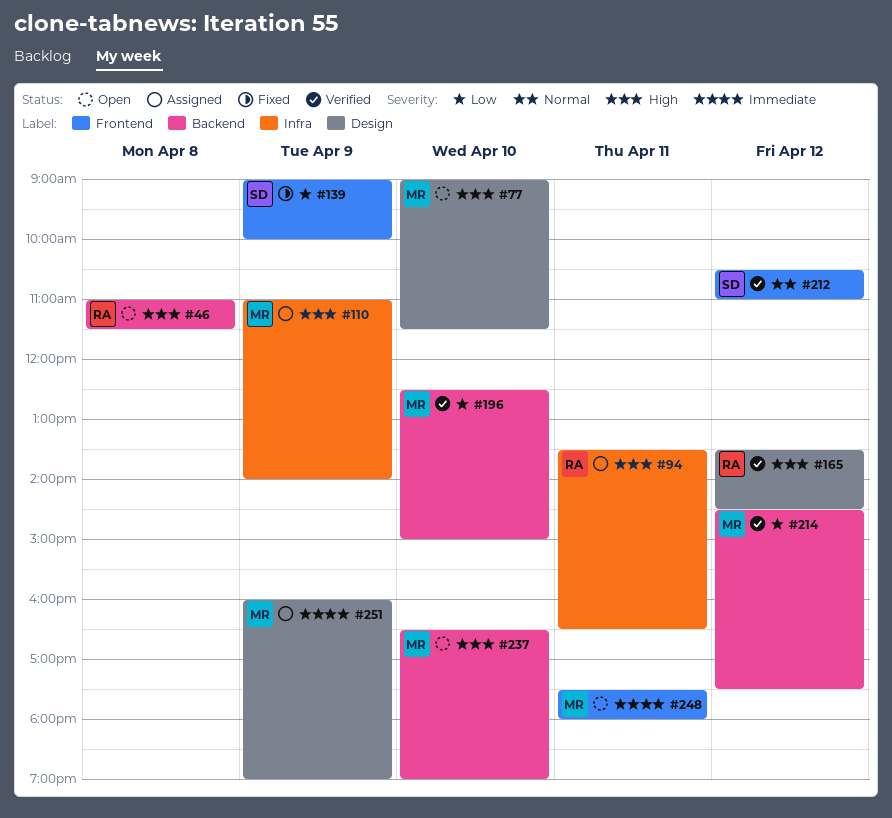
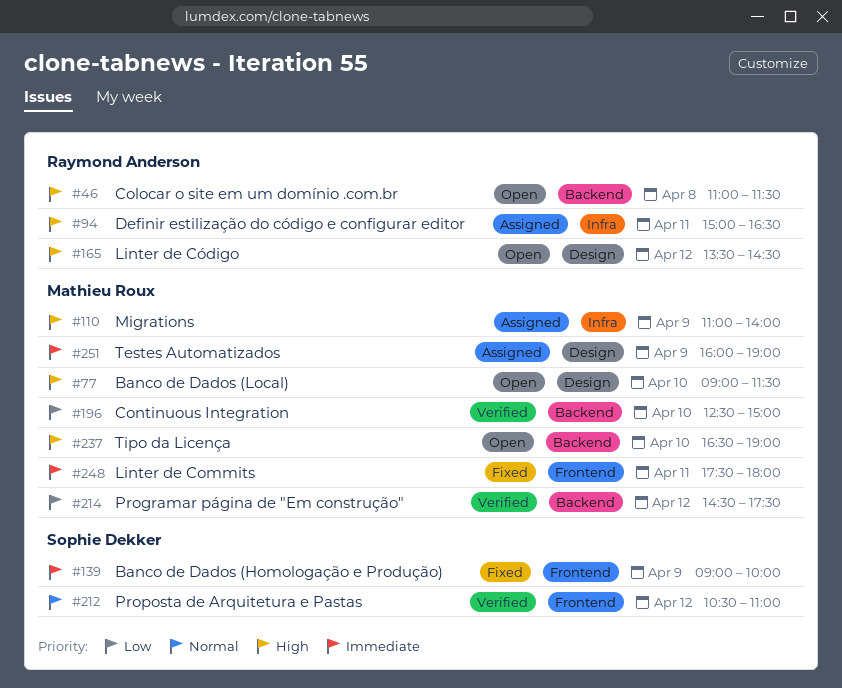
#94, begins: 13:30 -> 15:00
#139, priority: Low -> Immediate
#165, status: Verified -> Open
#248, status: Open -> Fixed

